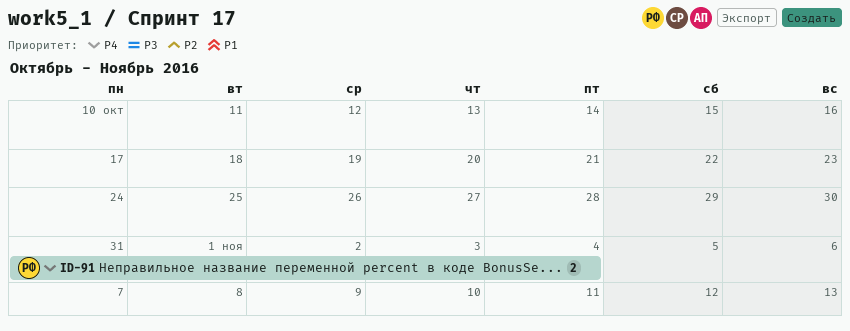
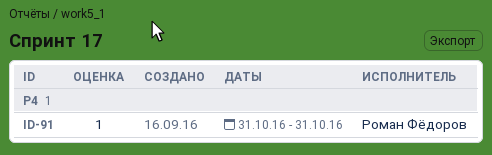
ID-91, estimate: 2 -> 1
ID-91, due: Nov 4 -> Oct 31

